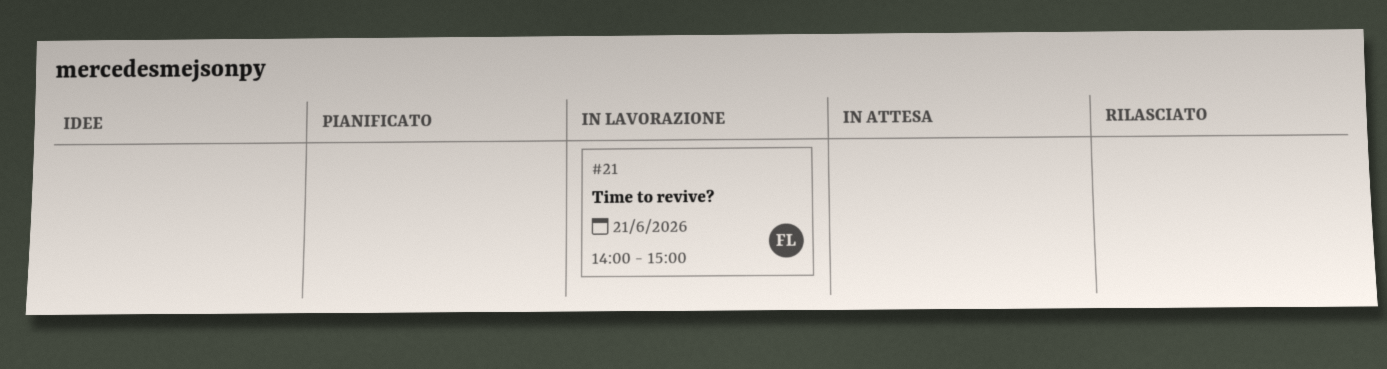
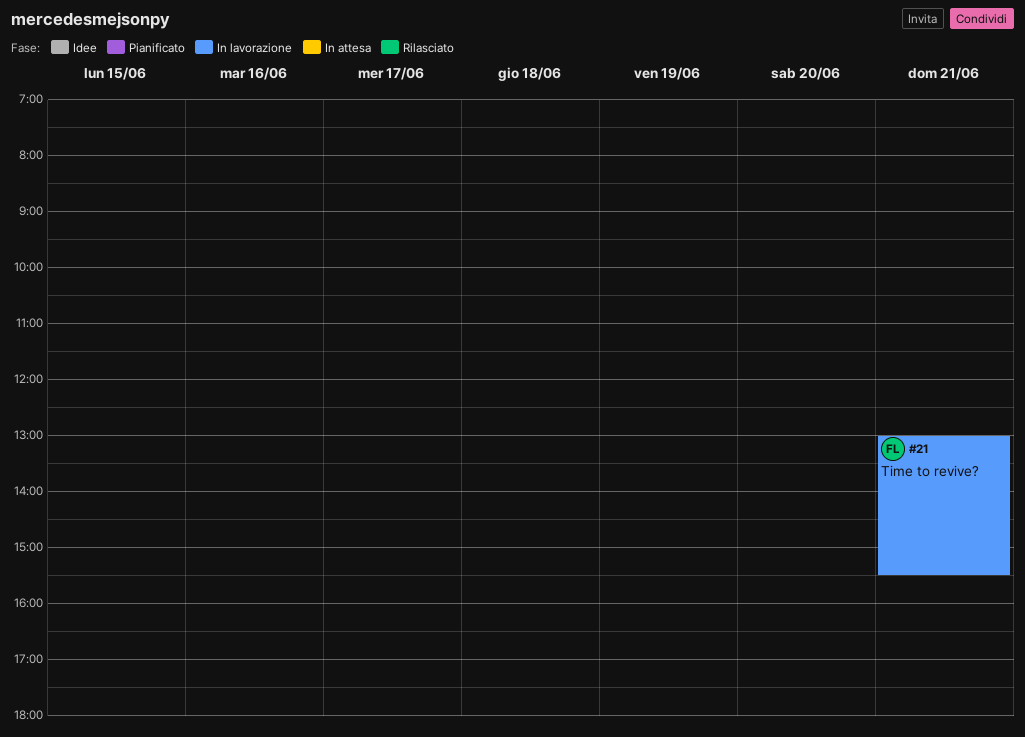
#21, begins: 14:00 -> 13:00
#21, ends: 15:00 -> 15:30

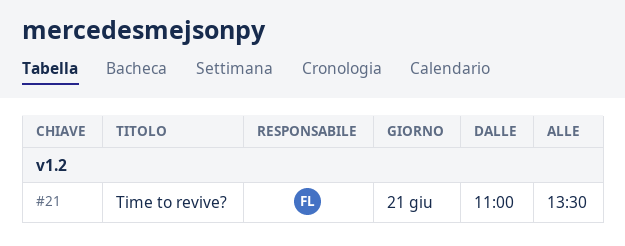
#21, begins: 13:00 -> 11:00
#21, ends: 15:30 -> 13:30

